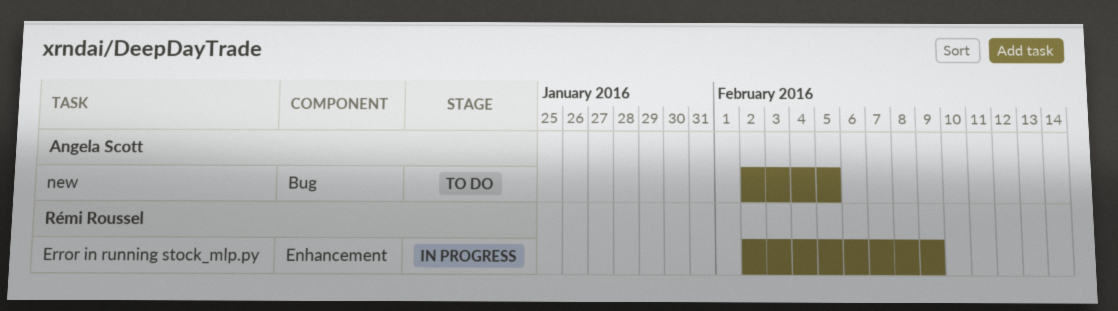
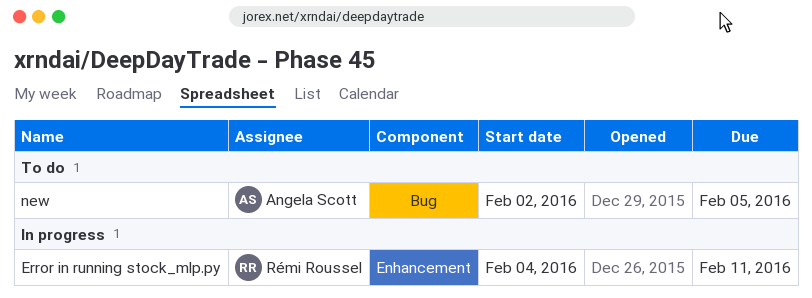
Error in running stock_mlp.py, start: Feb 2 -> Feb 4
Error in running stock_mlp.py, due: Feb 9 -> Feb 11

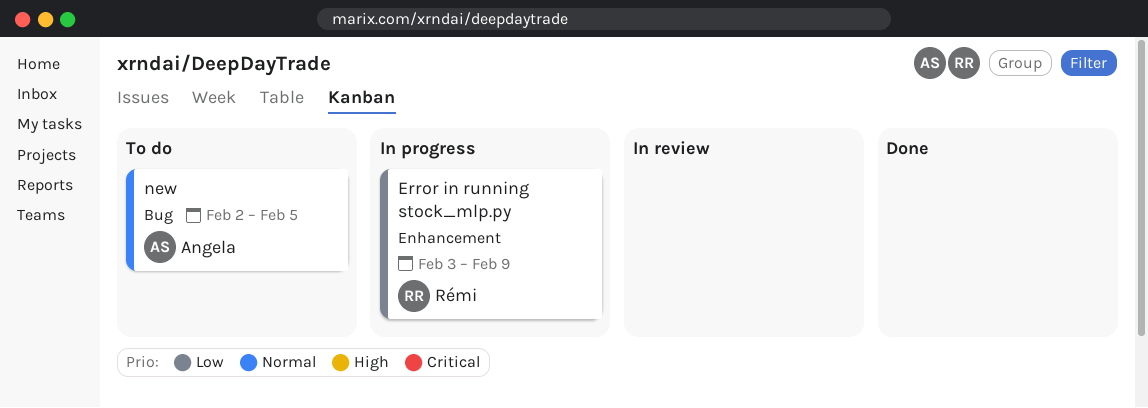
Error in running stock_mlp.py, start: Feb 4 -> Feb 3
Error in running stock_mlp.py, due: Feb 11 -> Feb 9

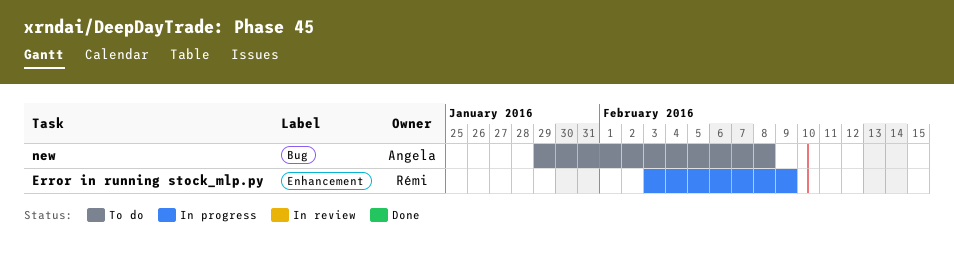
new, start: Feb 2 -> Jan 29
new, due: Feb 5 -> Feb 8

